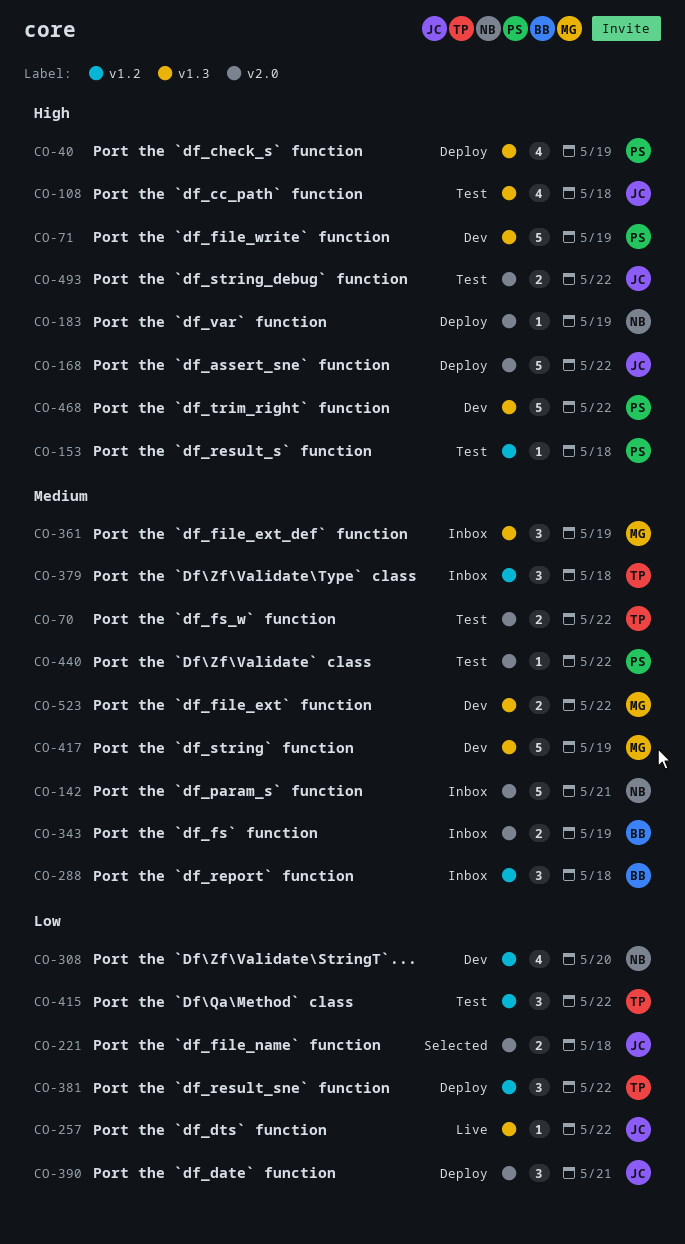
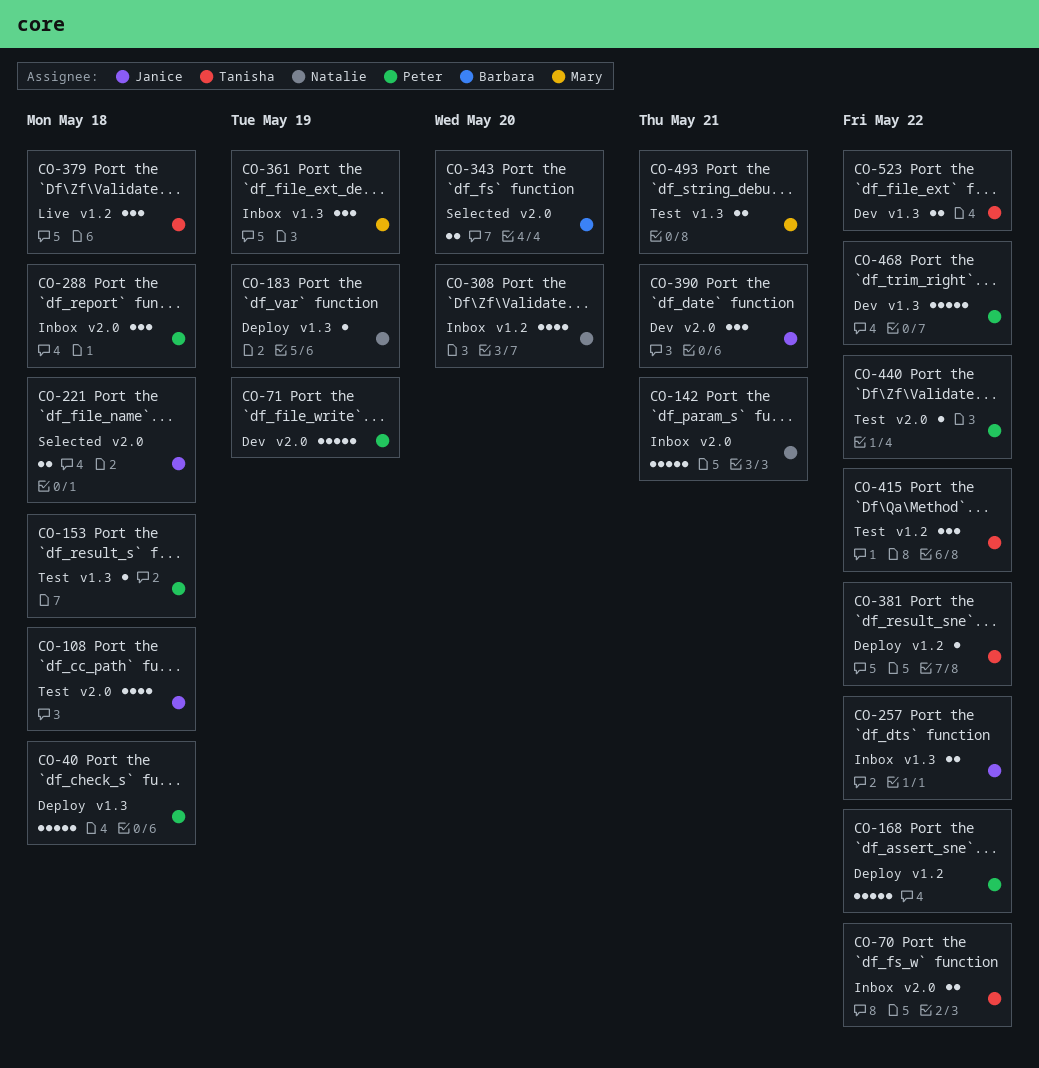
CO-40, estimate: 4 -> 5
CO-40, due: May 19 -> May 18
CO-70, status: Test -> Inbox
CO-71, label: v1.3 -> v2.0
CO-108, label: v1.3 -> v2.0
CO-153, label: v1.2 -> v1.3
CO-168, owner: Janice -> Peter
CO-168, label: v2.0 -> v1.2
CO-183, label: v2.0 -> v1.3
CO-257, status: Live -> Inbox
CO-257, estimate: 1 -> 2
CO-288, owner: Barbara -> Peter
CO-288, label: v1.2 -> v2.0
CO-308, status: Dev -> Inbox
CO-343, status: Inbox -> Selected
CO-343, due: May 19 -> May 20
CO-379, status: Inbox -> Live
CO-381, estimate: 3 -> 1
CO-390, status: Deploy -> Dev
CO-417: present -> none
CO-493, owner: Janice -> Mary
CO-493, label: v2.0 -> v1.3
CO-493, due: May 22 -> May 21
CO-523, owner: Mary -> Tanisha

